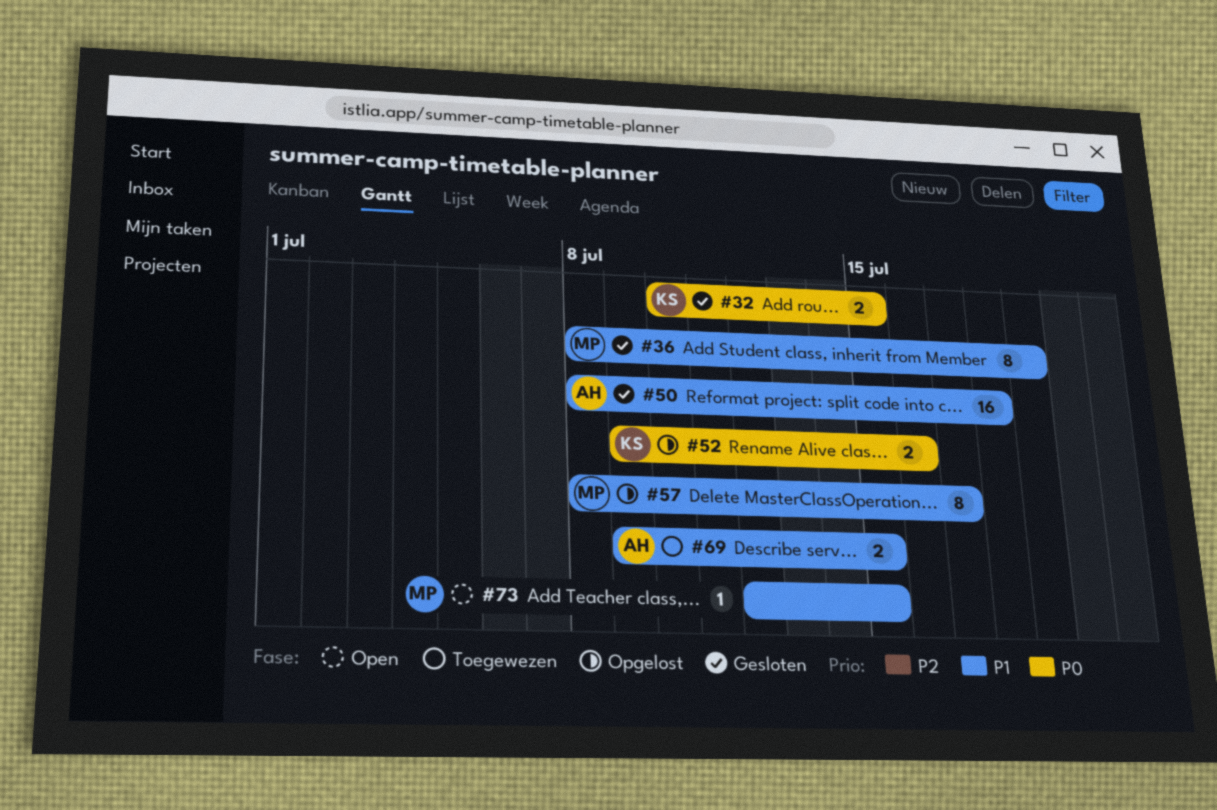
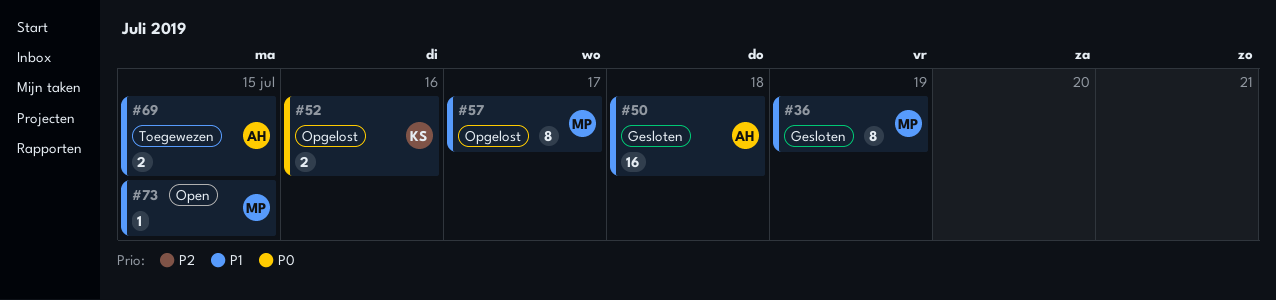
#32: present -> none

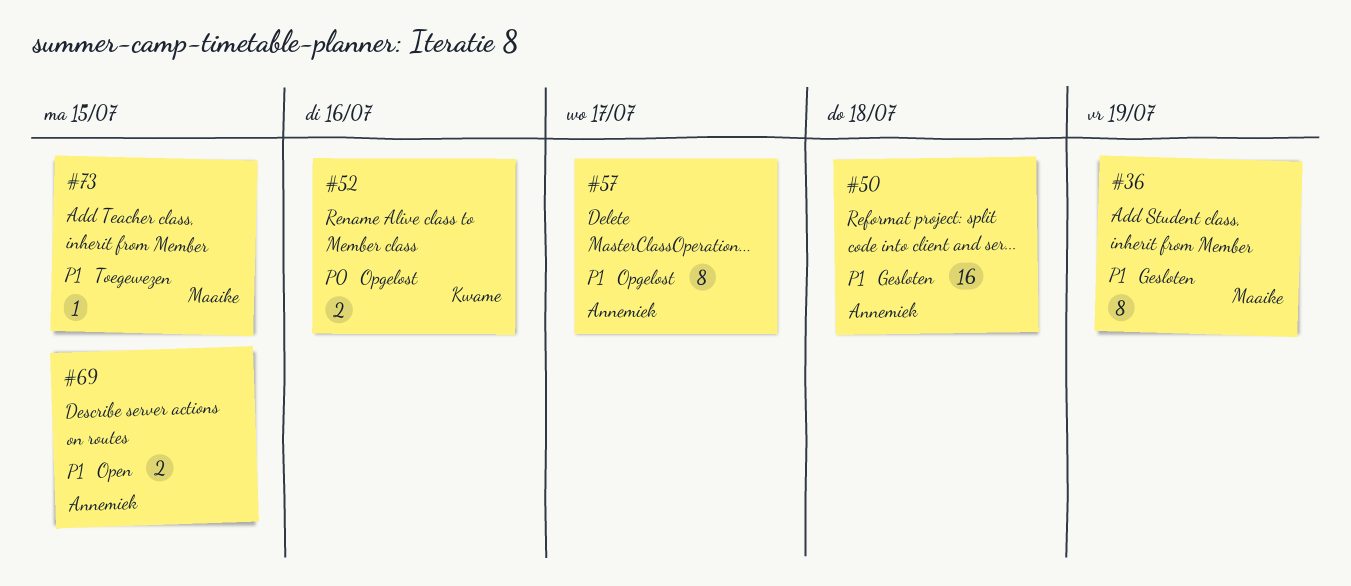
#57, owner: Maaike -> Annemiek
#69, status: Toegewezen -> Open
#73, status: Open -> Toegewezen

